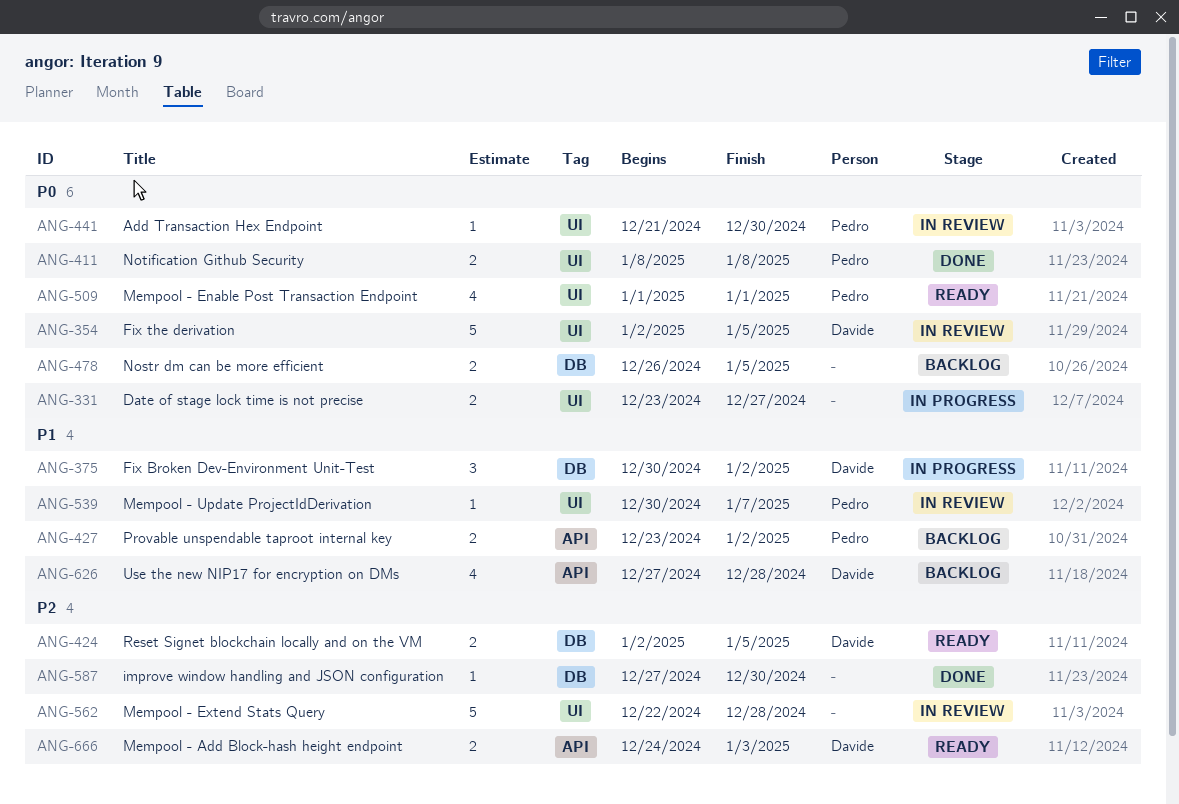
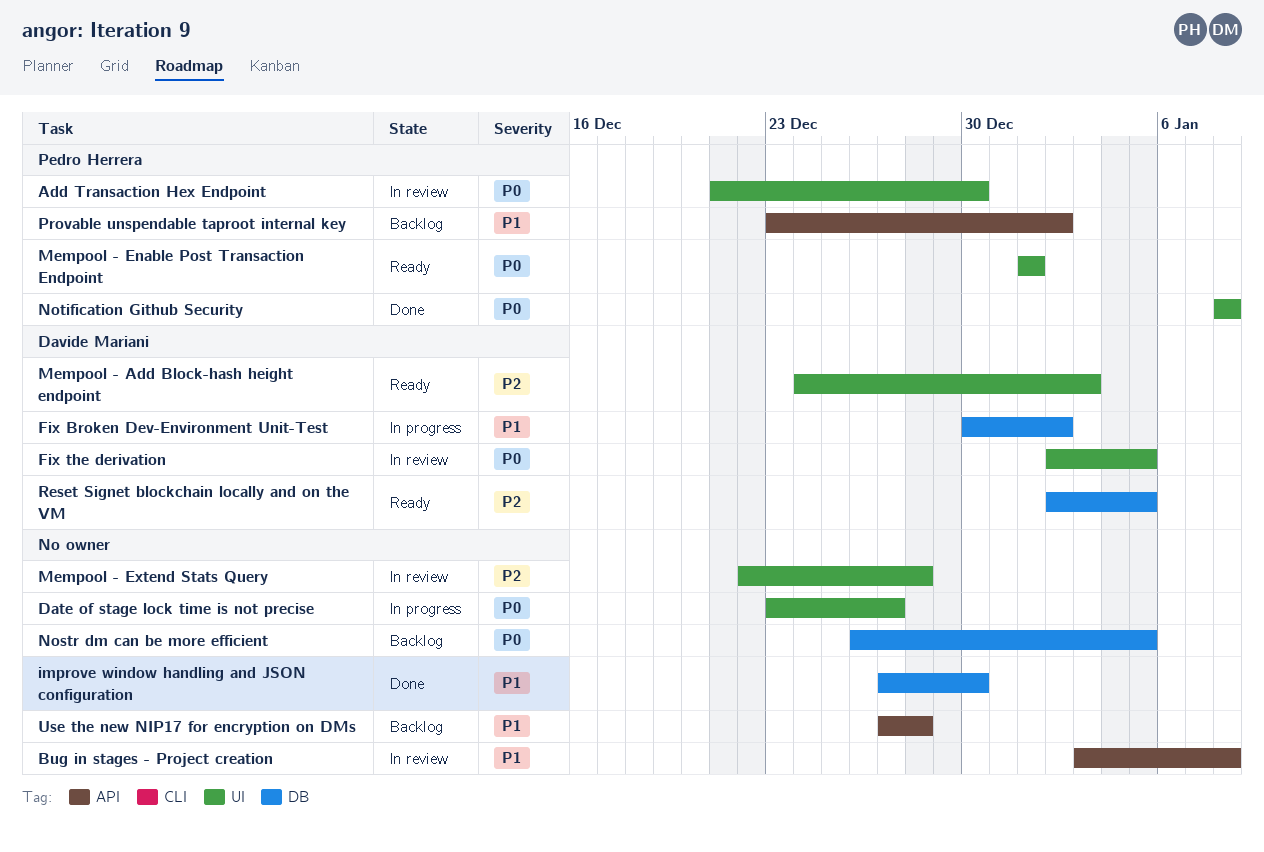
Bug in stages - Project creation: none -> present
improve window handling and JSON configuration, priority: P2 -> P1
Mempool - Add Block-hash height endpoint, label: API -> UI
Mempool - Update ProjectIdDerivation: present -> none
Use the new NIP17 for encryption on DMs, owner: Davide Mariani -> none

